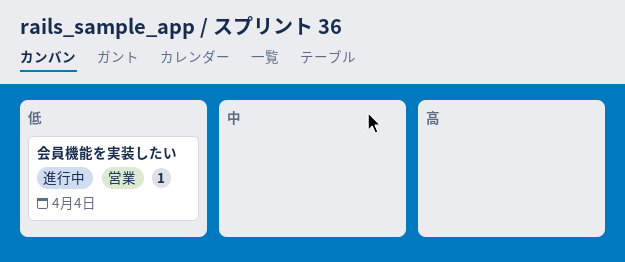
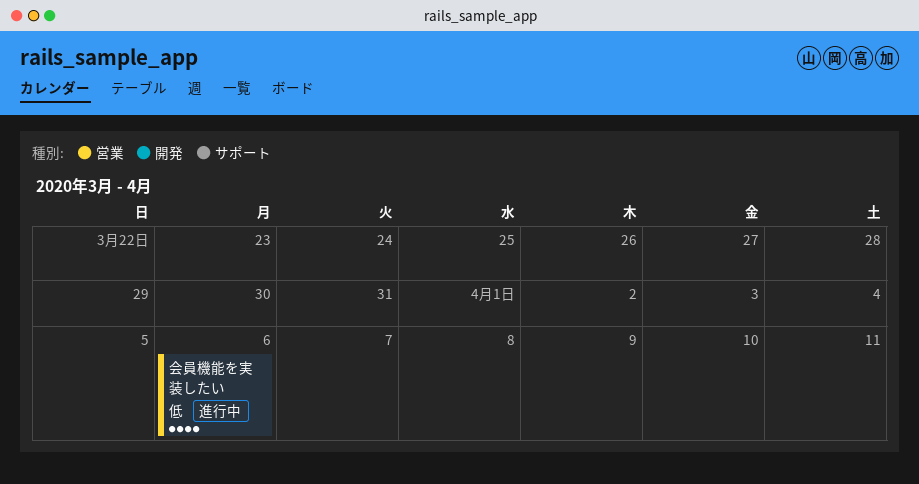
会員機能を実装したい, estimate: 1 -> 4
会員機能を実装したい, due: Apr 4 -> Apr 6

